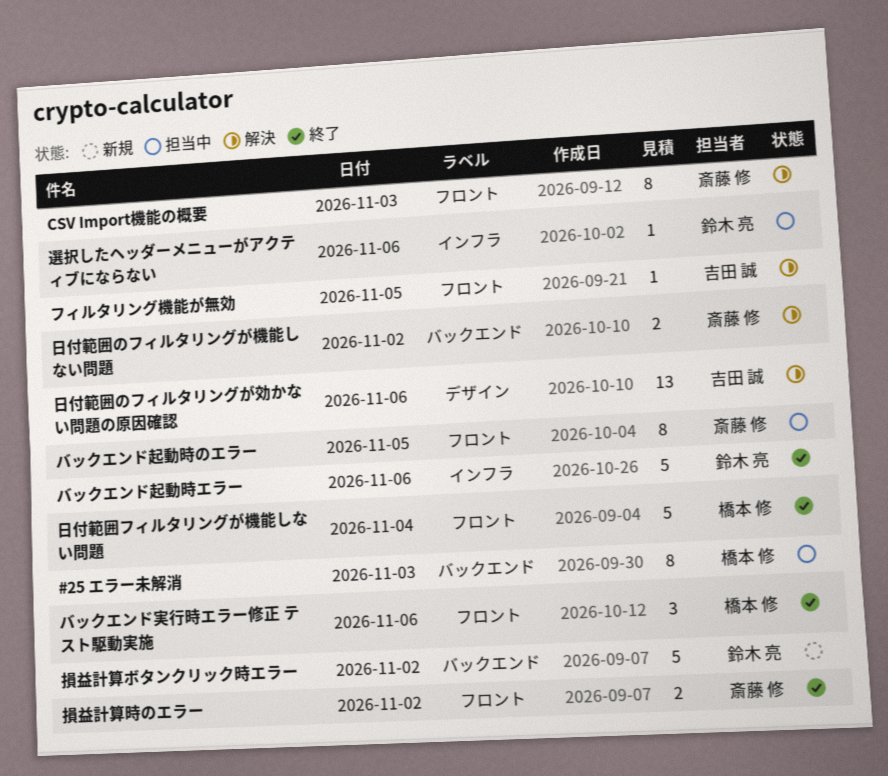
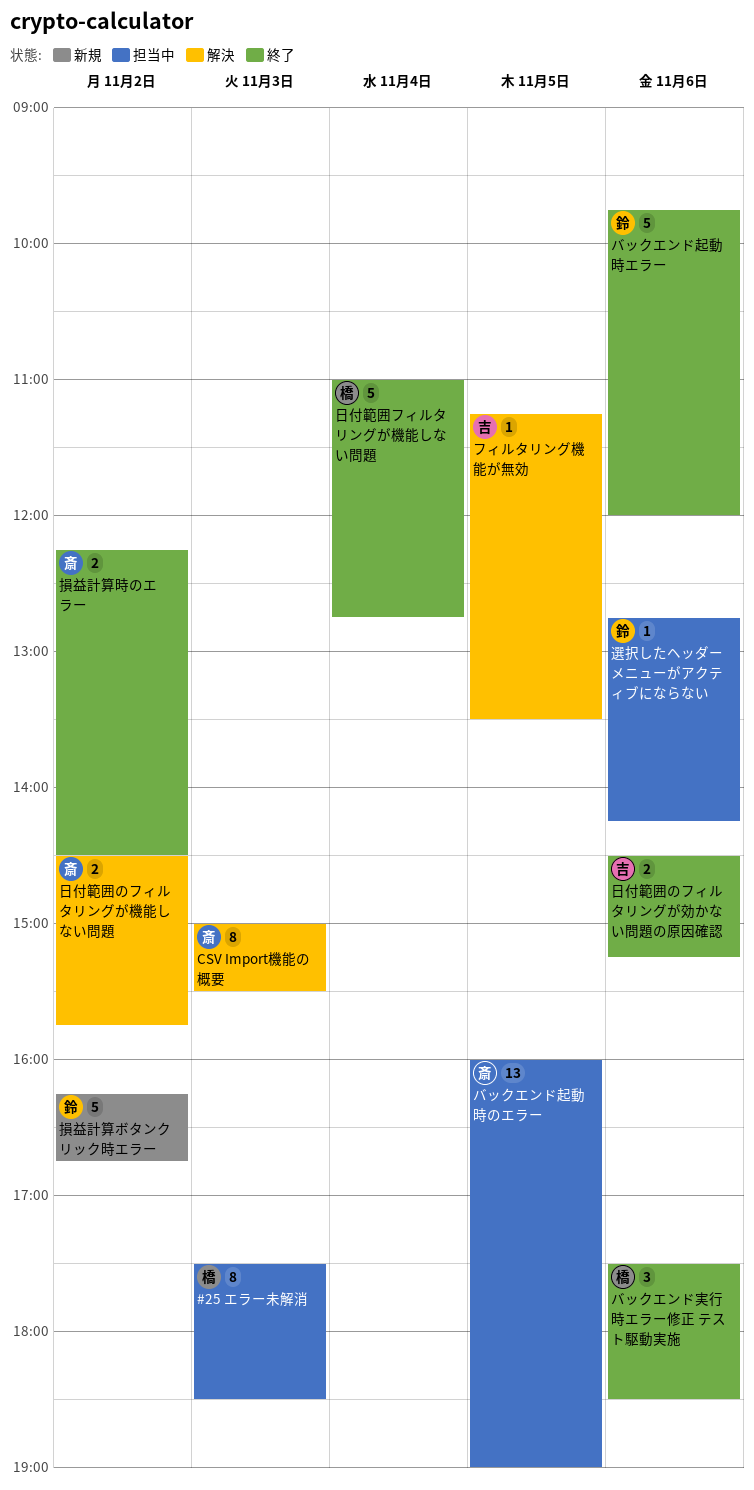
バックエンド起動時のエラー, estimate: 8 -> 13
日付範囲のフィルタリングが効かない問題の原因確認, status: 解決 -> 終了
日付範囲のフィルタリングが効かない問題の原因確認, estimate: 13 -> 2

